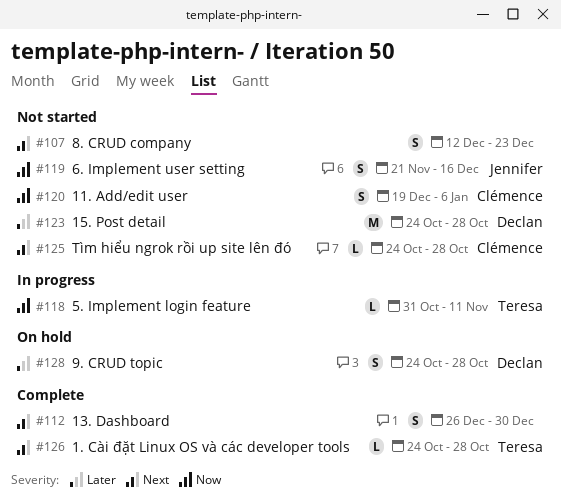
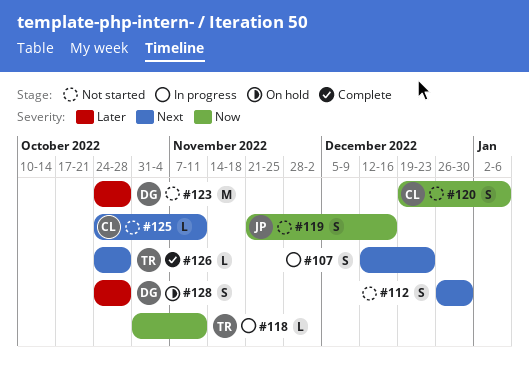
#107, status: Not started -> In progress
#112, status: Complete -> Not started
#125, due: Oct 28 -> Nov 11

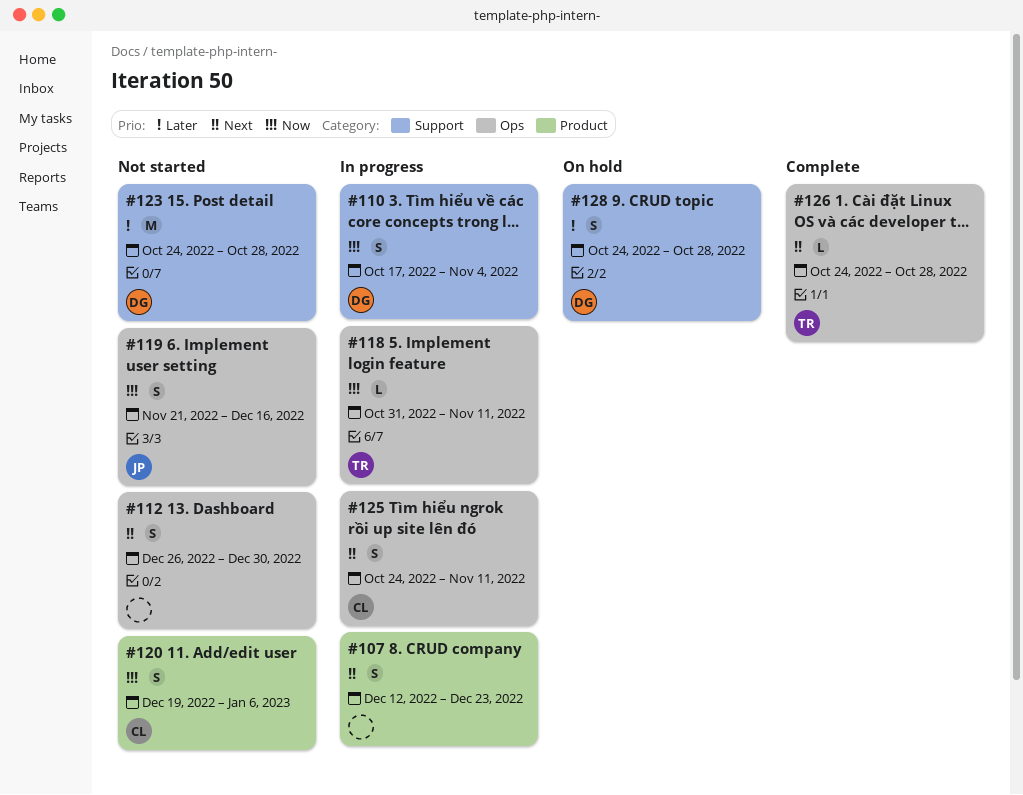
#110: none -> present
#125, status: Not started -> In progress
#125, estimate: L -> S

